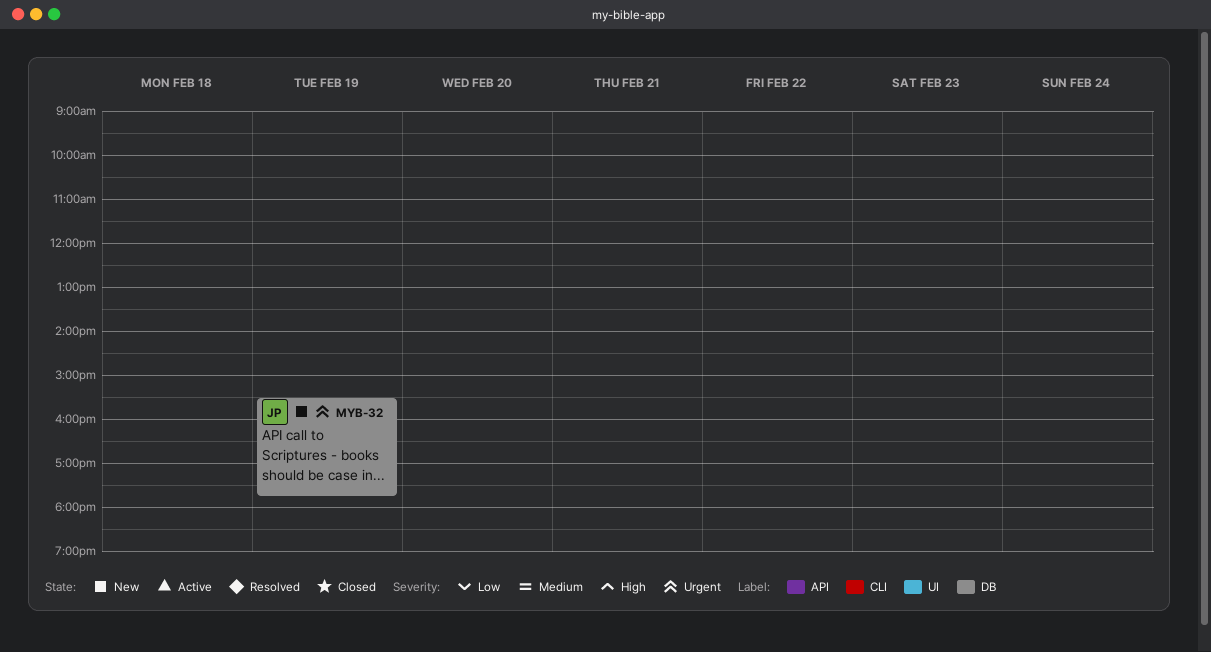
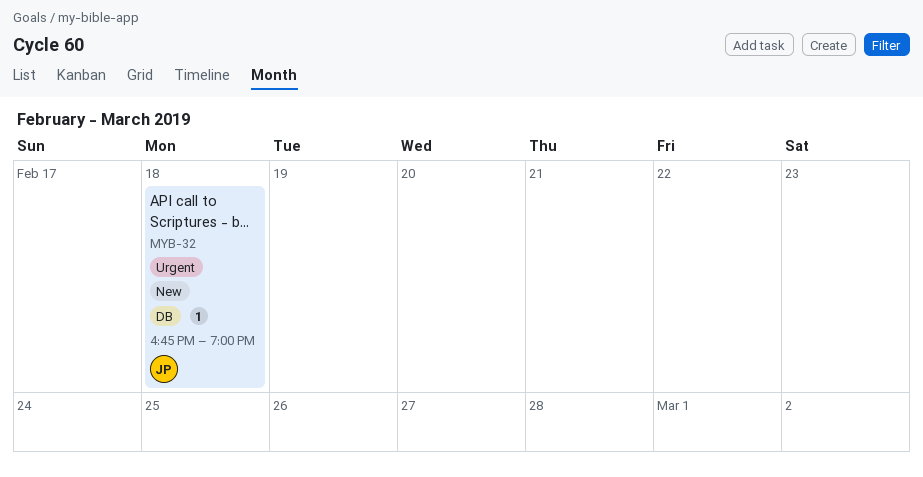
MYB-32, day: Feb 19 -> Feb 18
MYB-32, begins: 15:30 -> 16:45
MYB-32, ends: 17:45 -> 19:00

